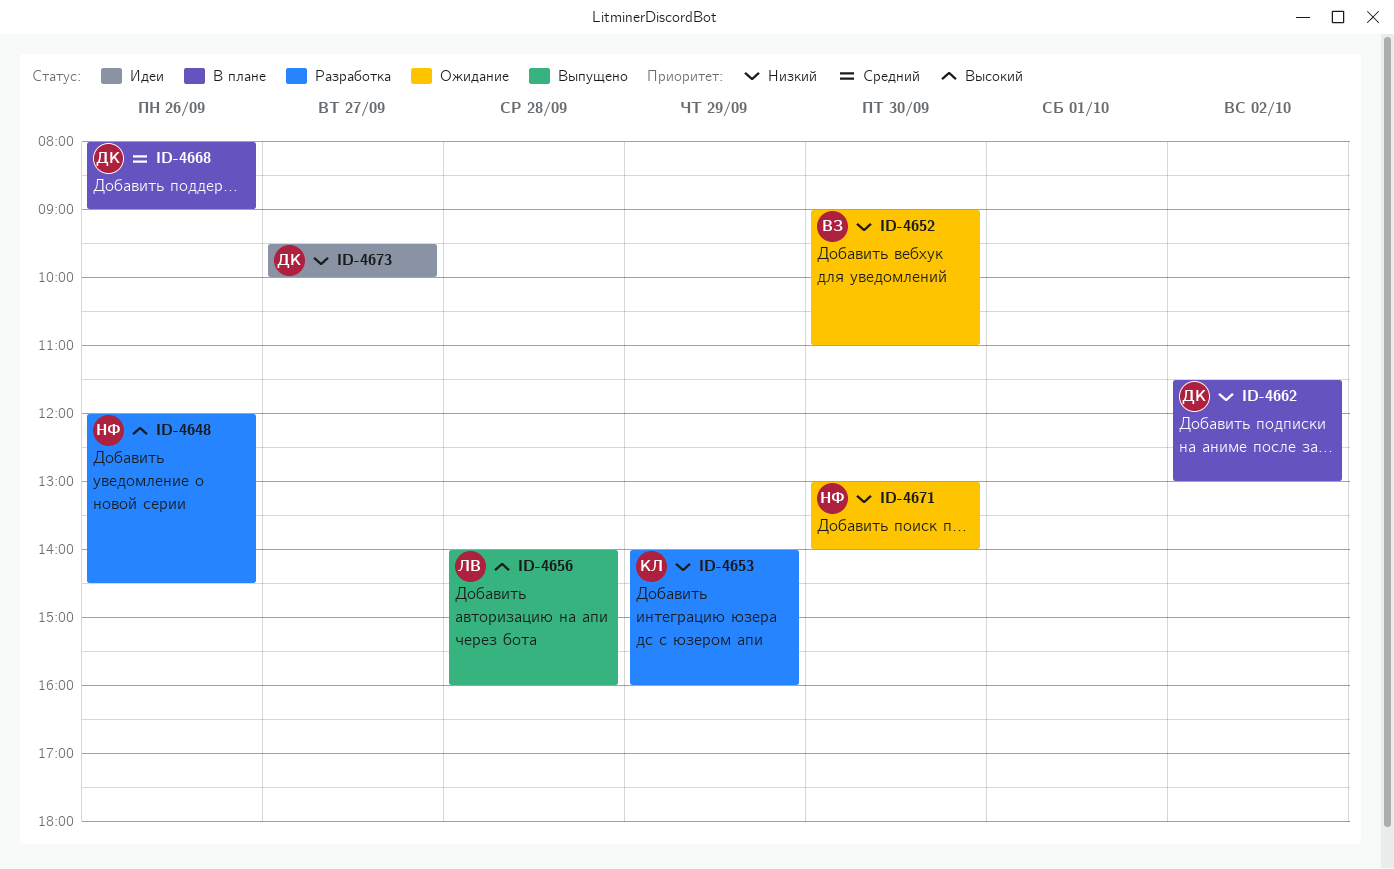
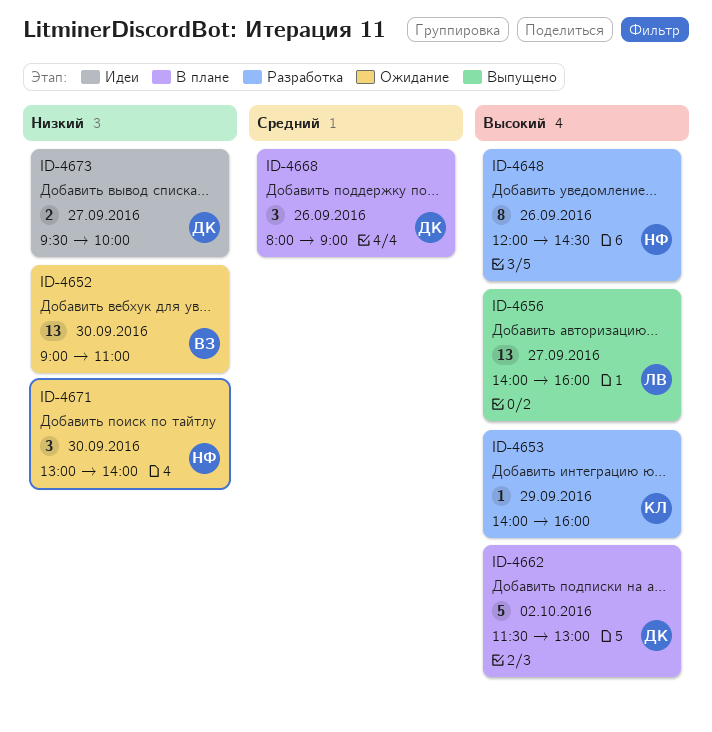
ID-4653, priority: Низкий -> Высокий
ID-4656, day: Sep 28 -> Sep 27
ID-4662, priority: Низкий -> Высокий

